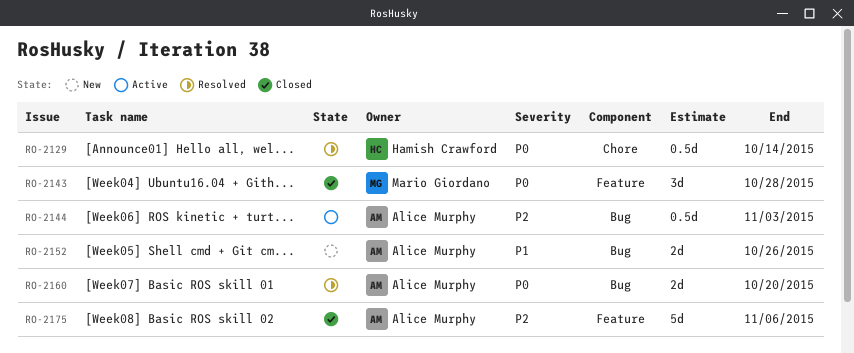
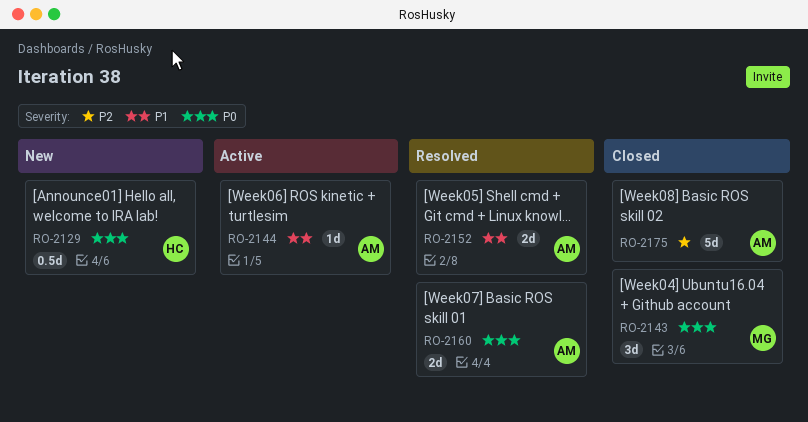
RO-2129, status: Resolved -> New
RO-2144, priority: P2 -> P1
RO-2144, estimate: 0.5d -> 1d
RO-2152, status: New -> Resolved

